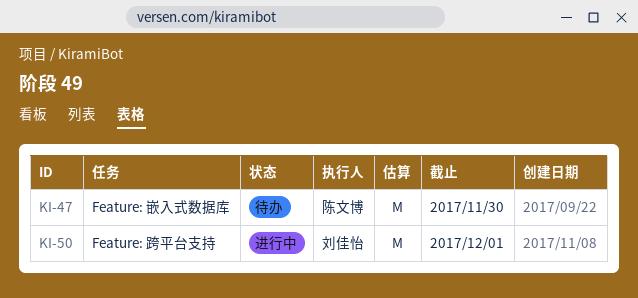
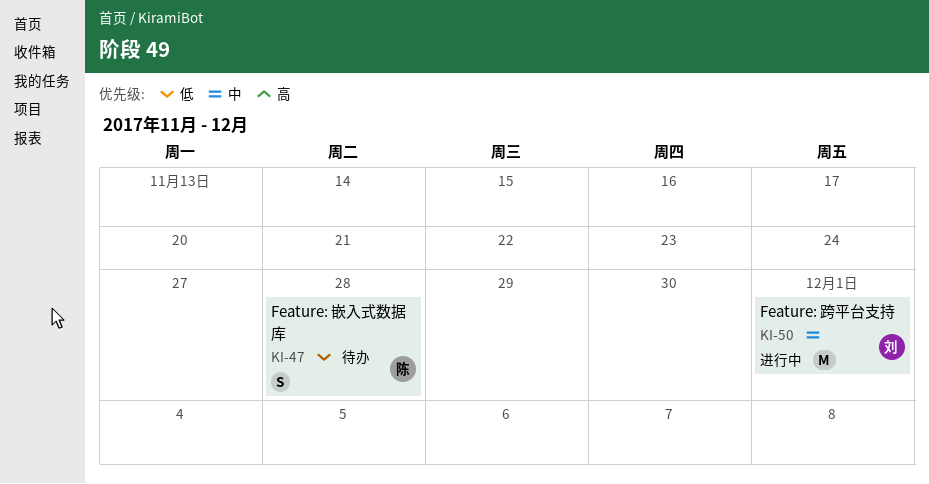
KI-47, estimate: M -> S
KI-47, due: Nov 30 -> Nov 28

